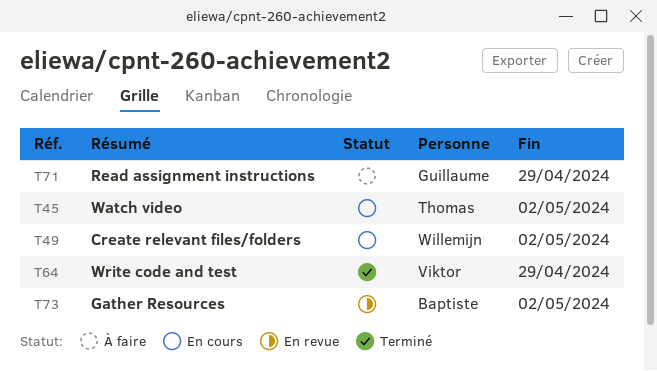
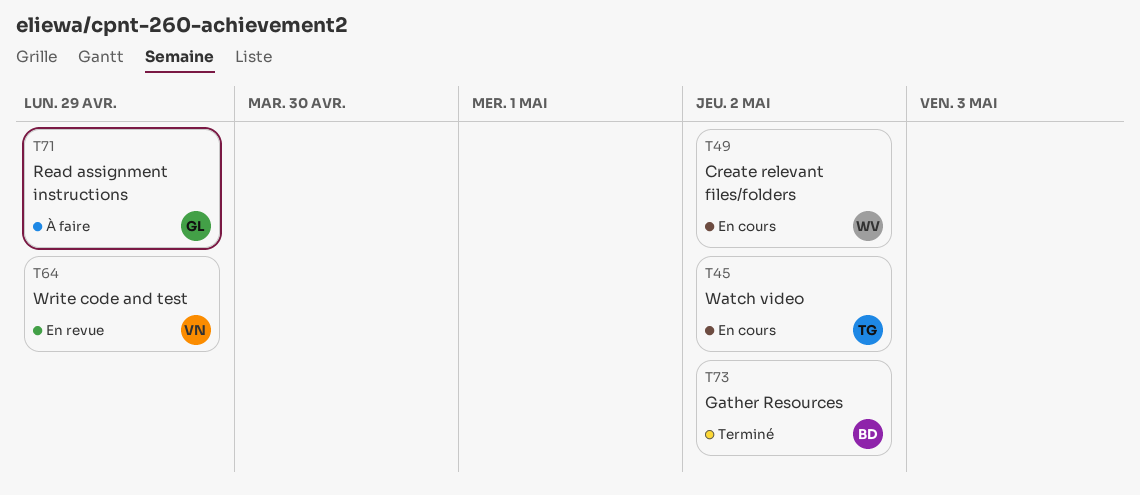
T64, status: Terminé -> En revue
T73, status: En revue -> Terminé

